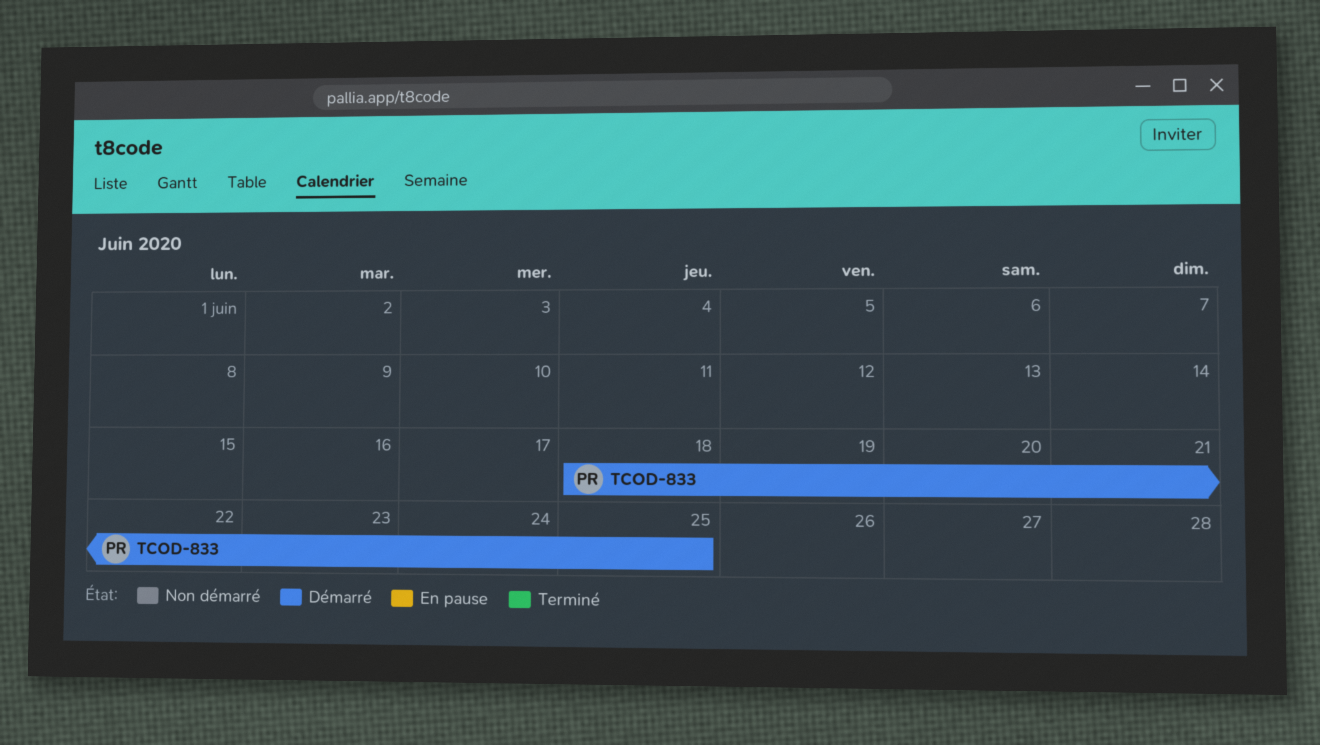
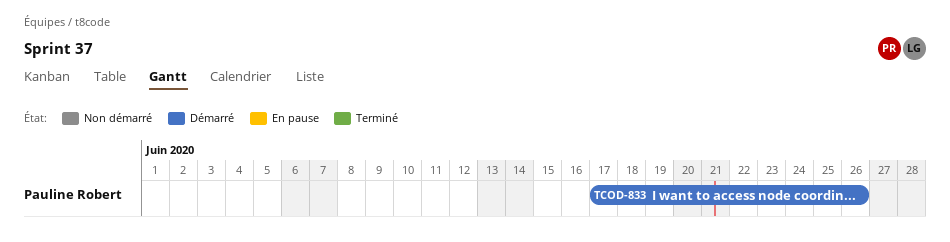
TCOD-833, start: Jun 18 -> Jun 17
TCOD-833, due: Jun 25 -> Jun 26

